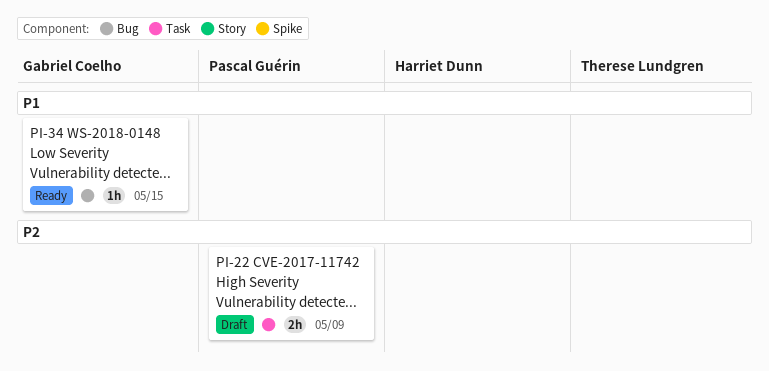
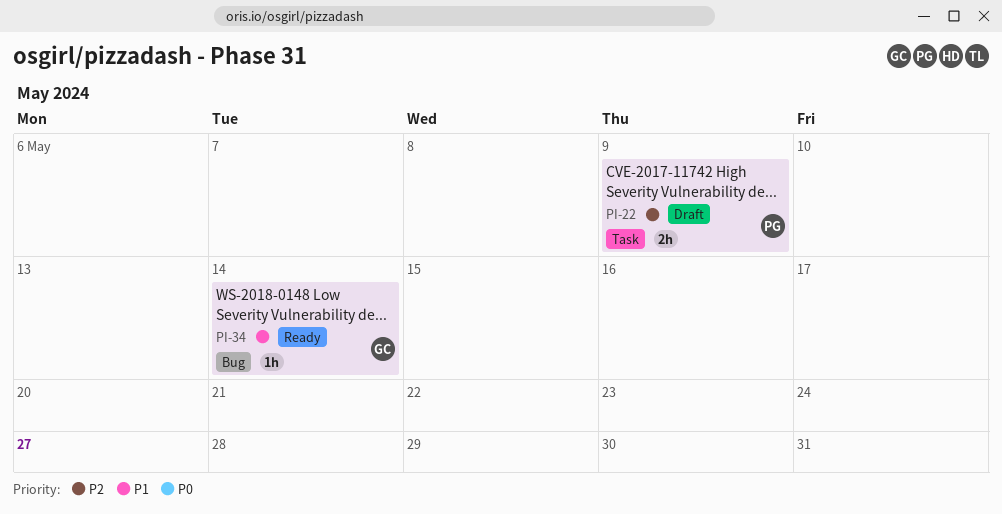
PI-34, due: May 15 -> May 14

